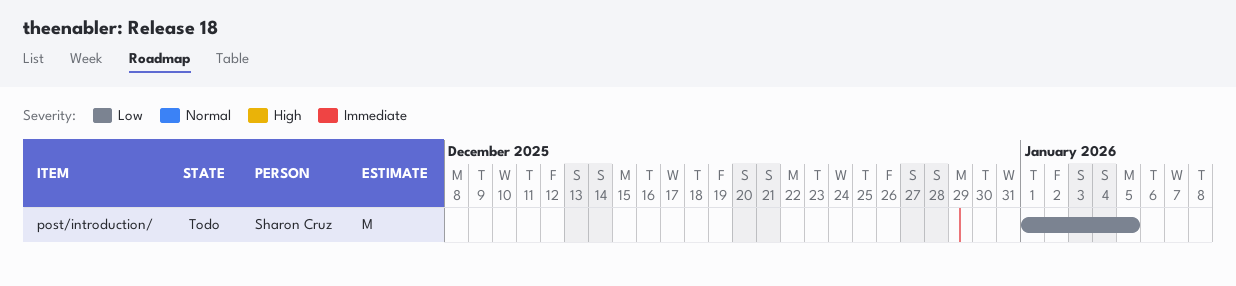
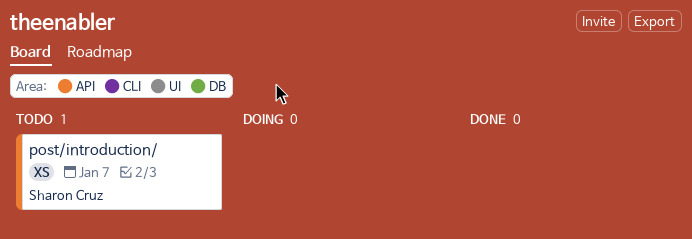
post/introduction/, estimate: M -> XS
post/introduction/, due: Jan 5 -> Jan 7

